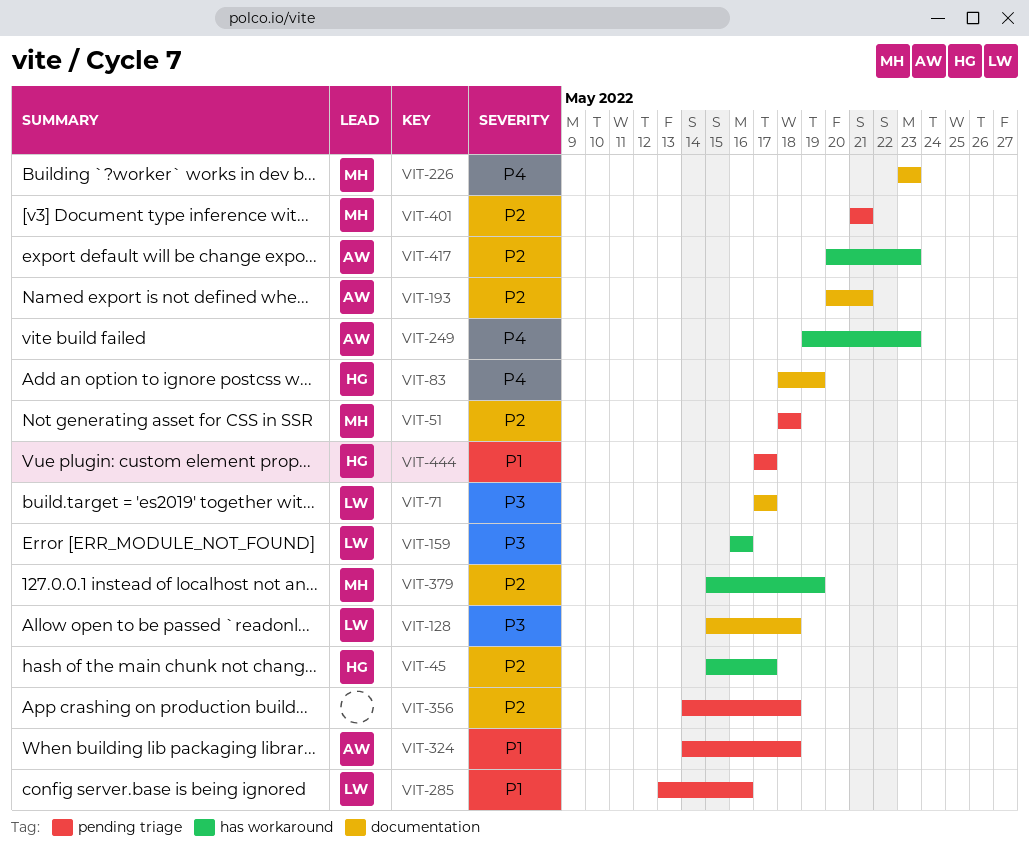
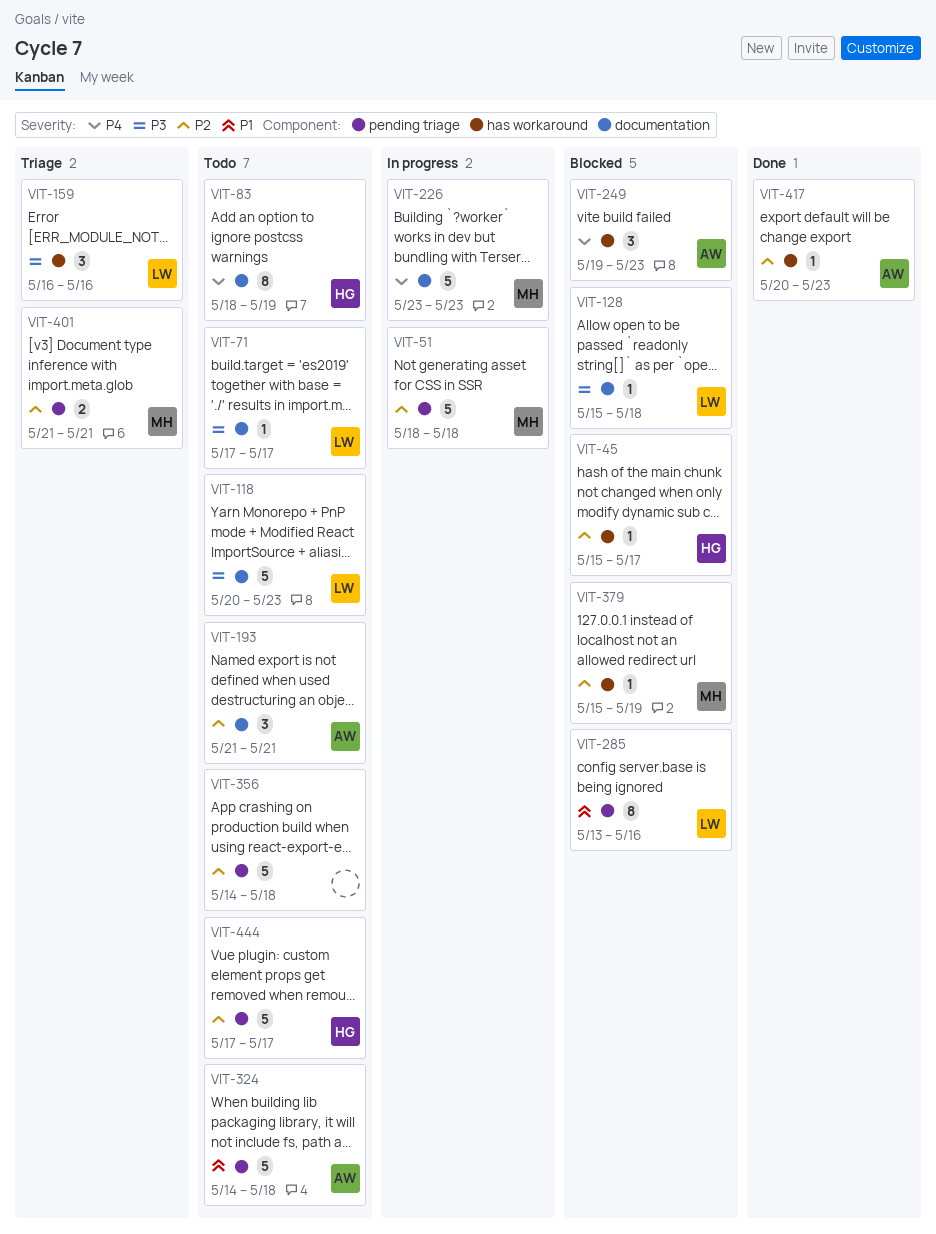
VIT-118: none -> present
VIT-193, start: May 20 -> May 21
VIT-444, priority: P1 -> P2

